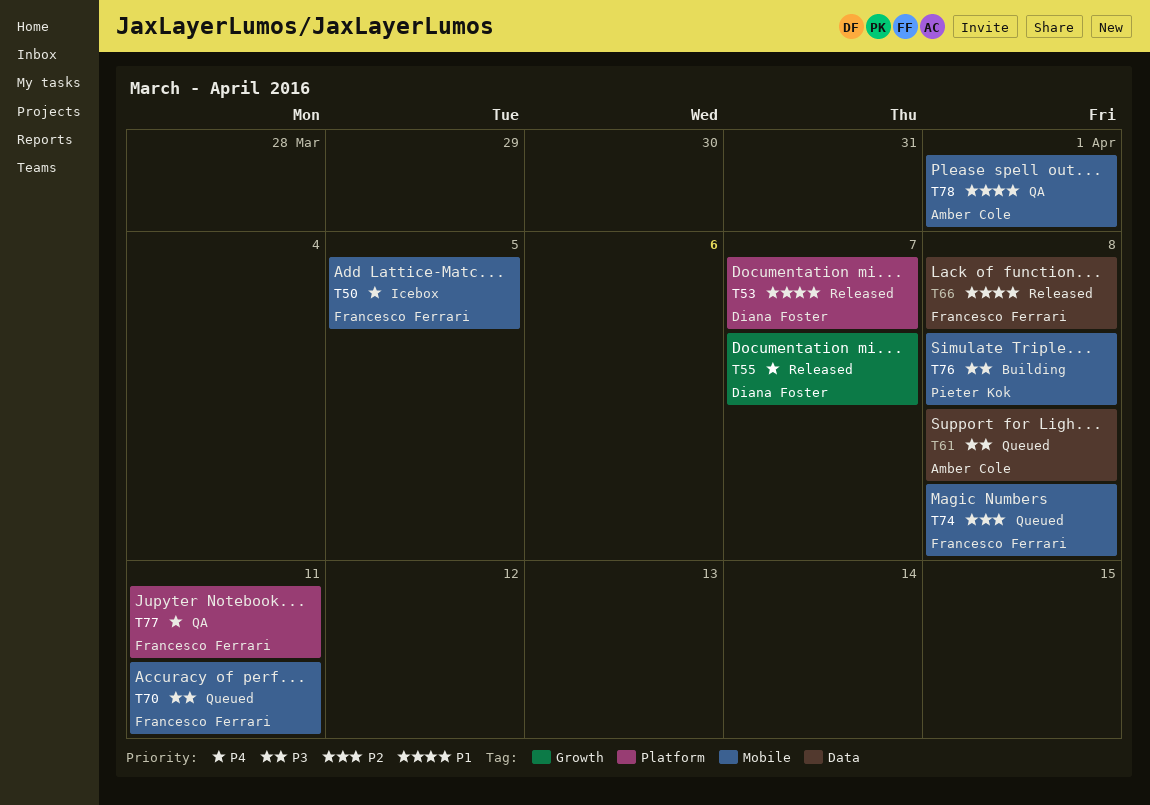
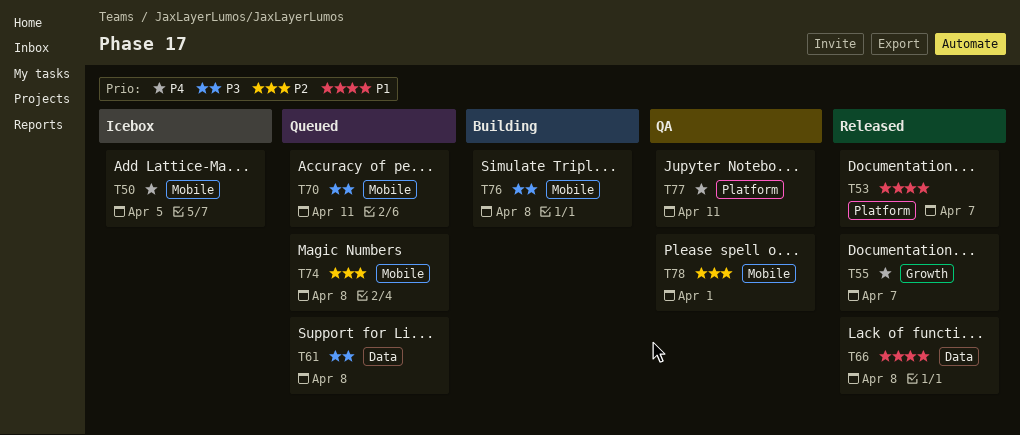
T78, priority: P1 -> P2

